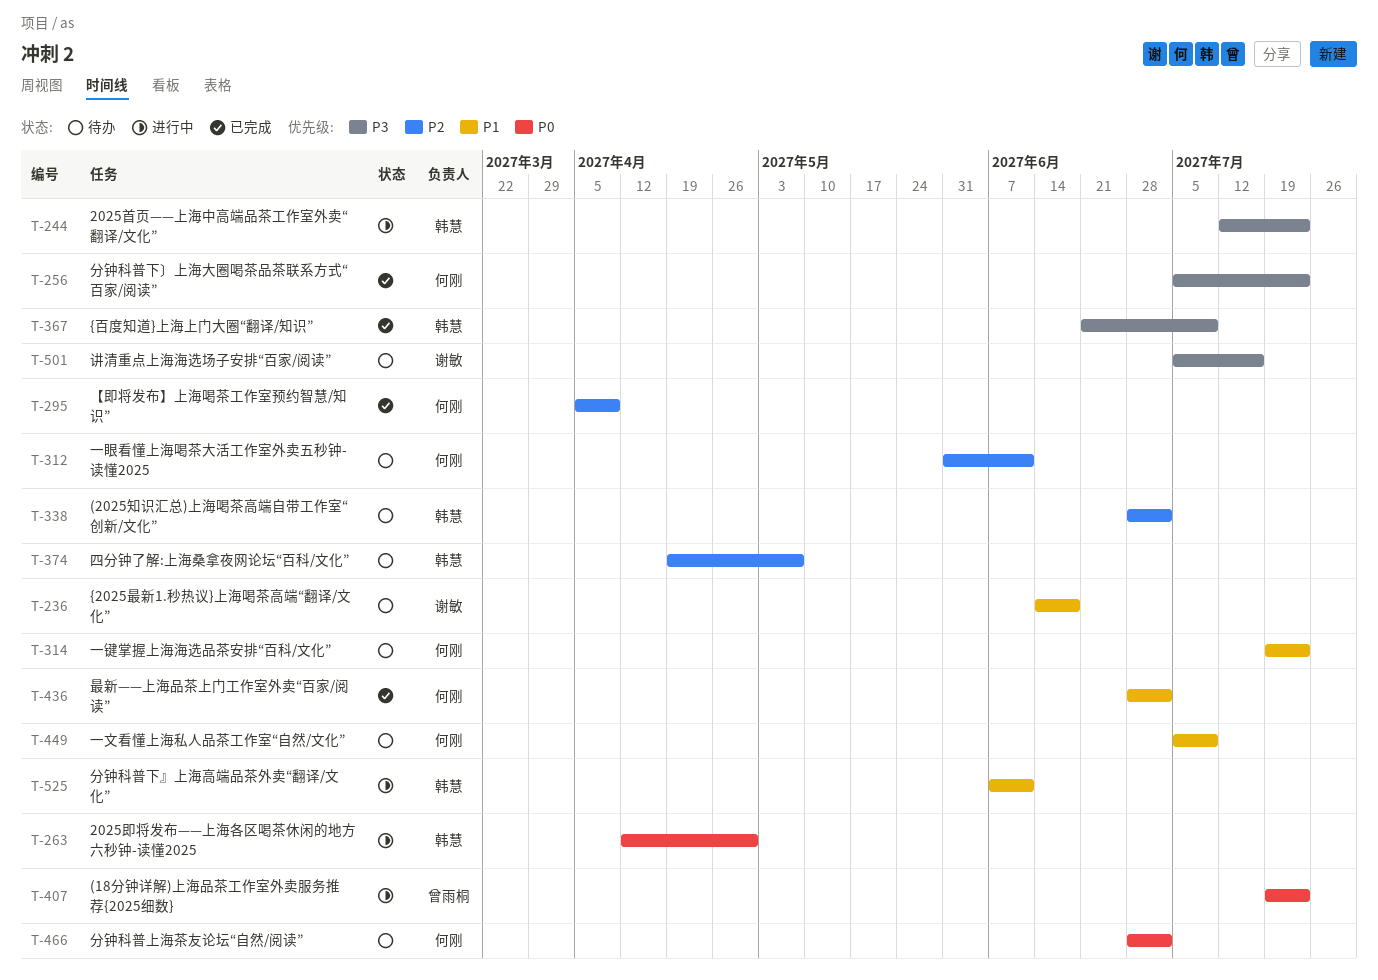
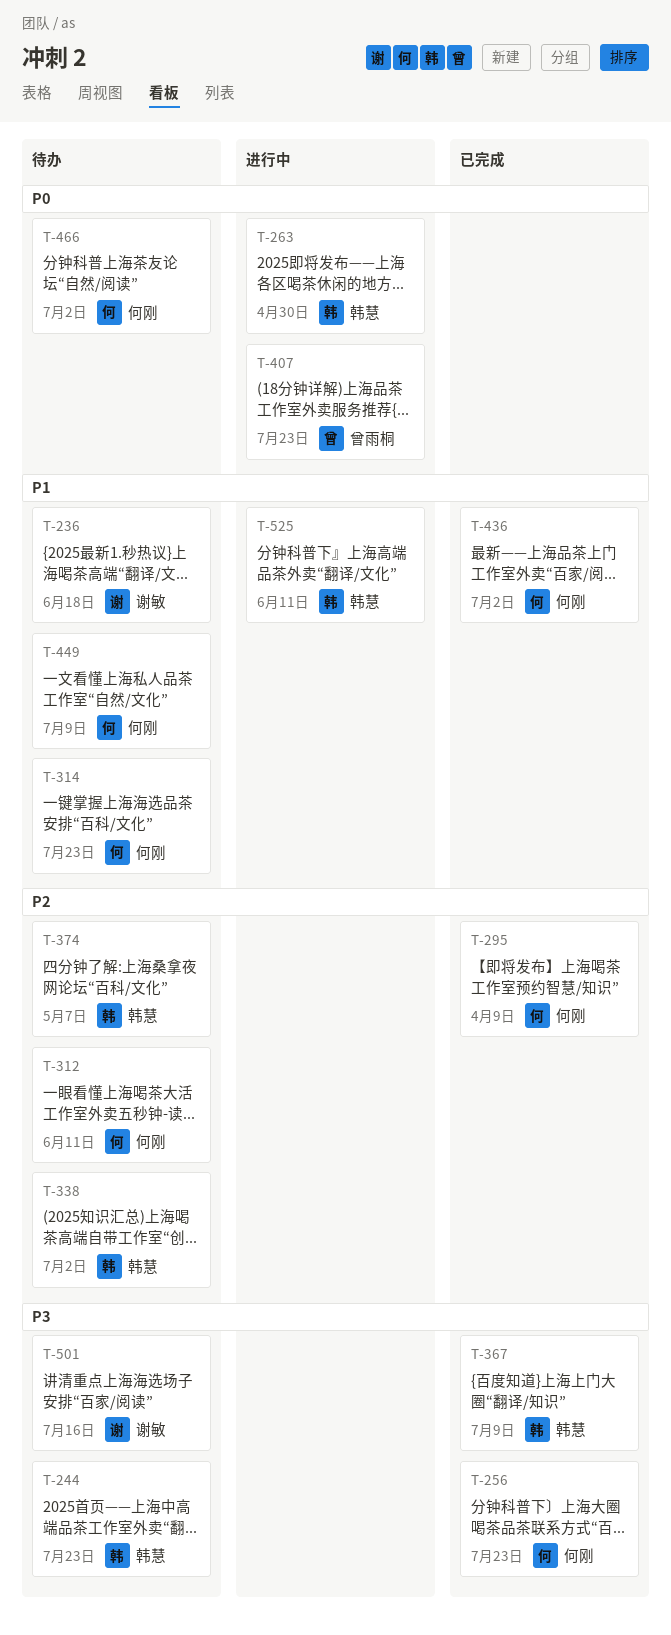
T-244, status: 进行中 -> 待办

